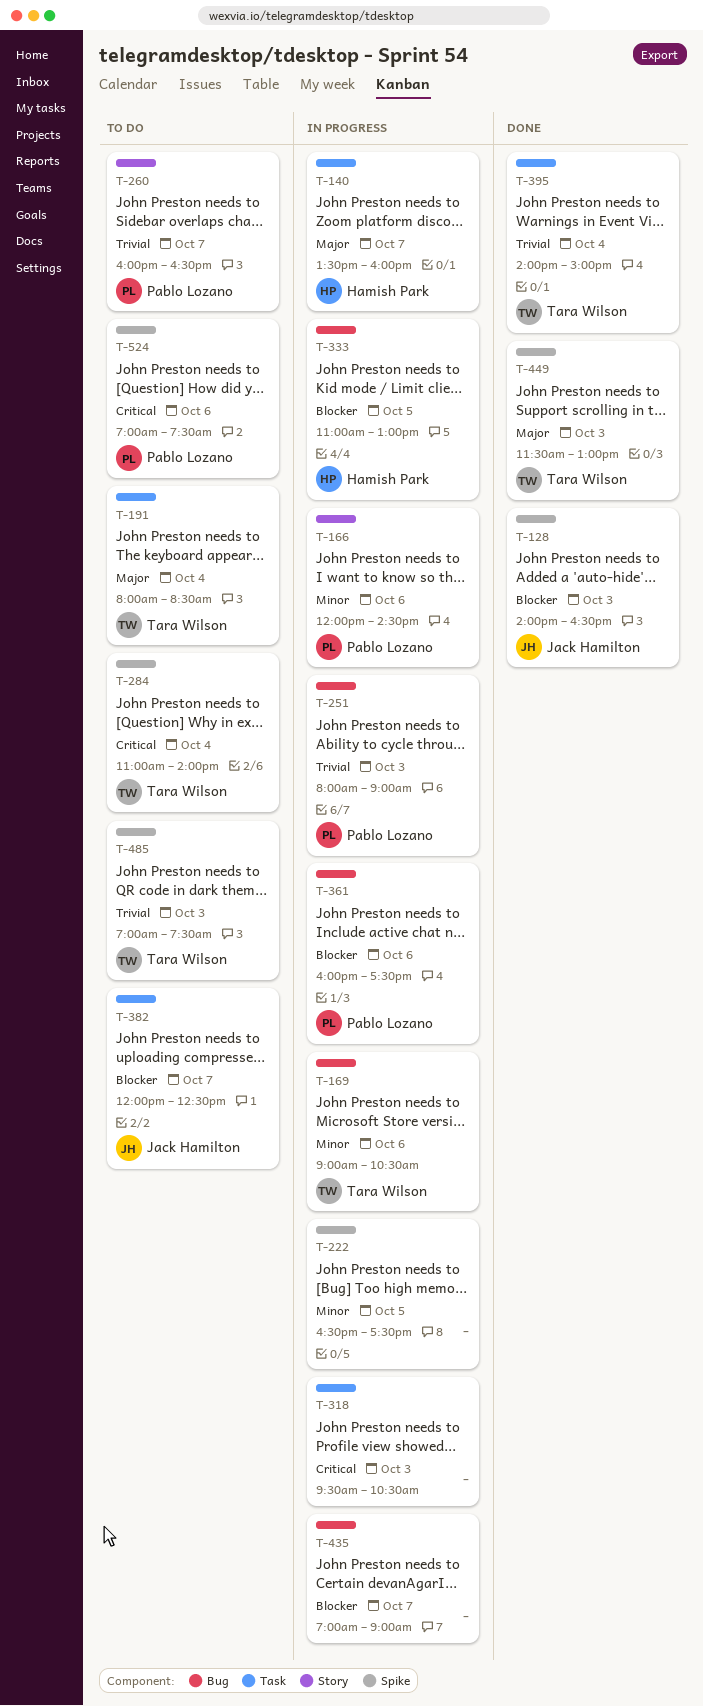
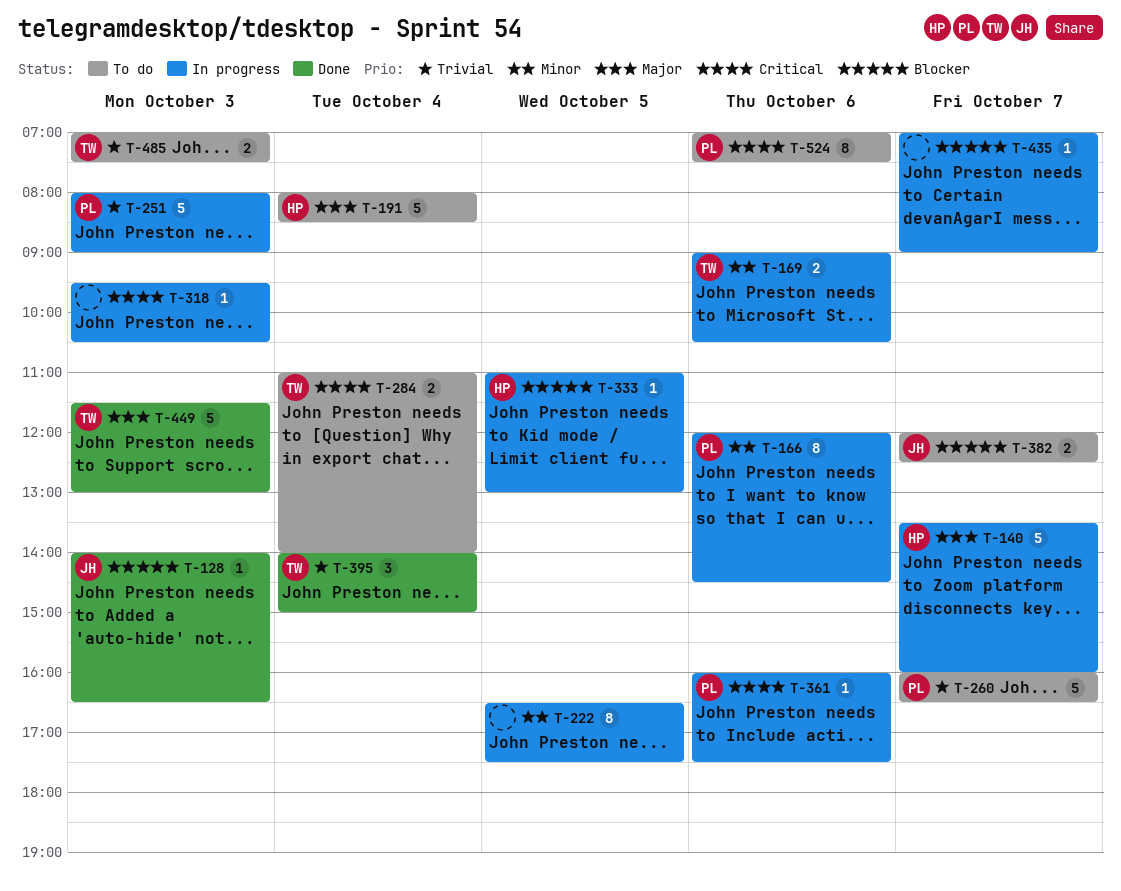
T-191, owner: Tara Wilson -> Hamish Park
T-361, priority: Blocker -> Critical

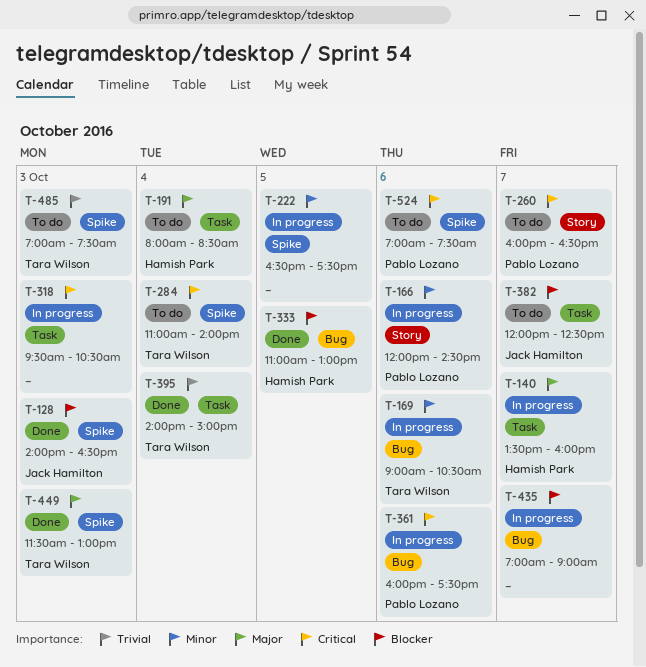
T-251: present -> none
T-260, priority: Trivial -> Critical
T-333, status: In progress -> Done

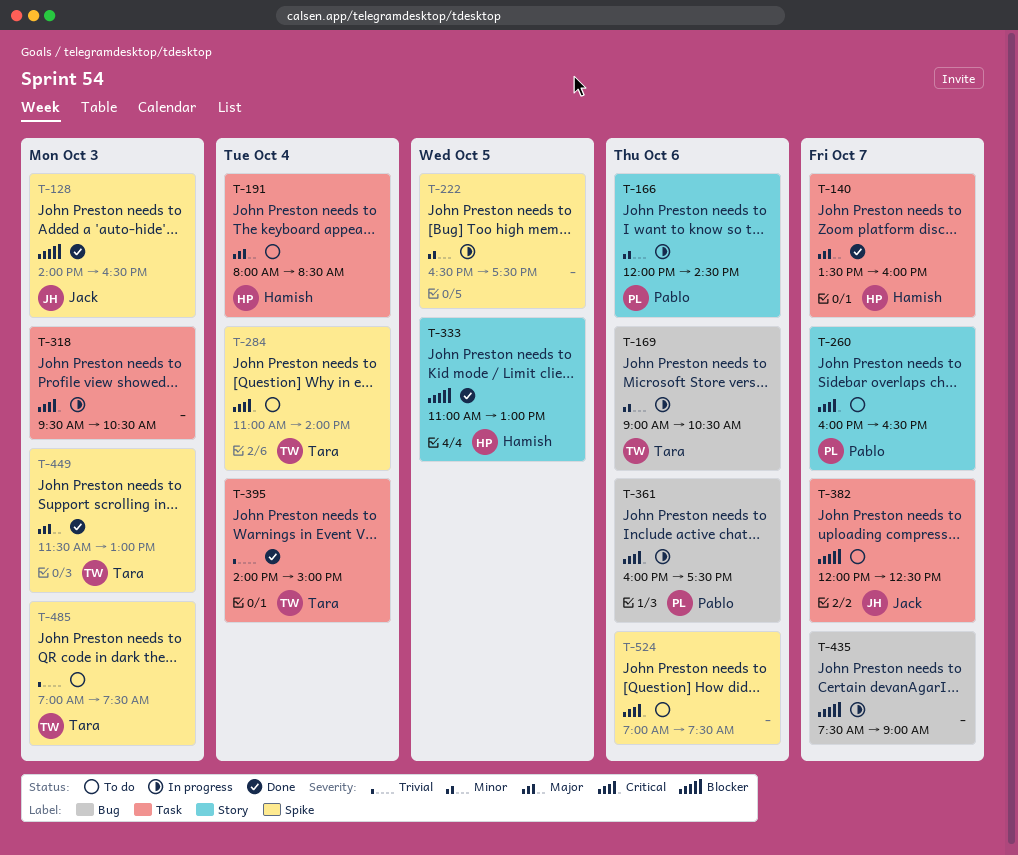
T-140, status: In progress -> Done
T-333, label: Bug -> Story
T-435, begins: 07:00 -> 07:30
T-524, owner: Pablo Lozano -> none

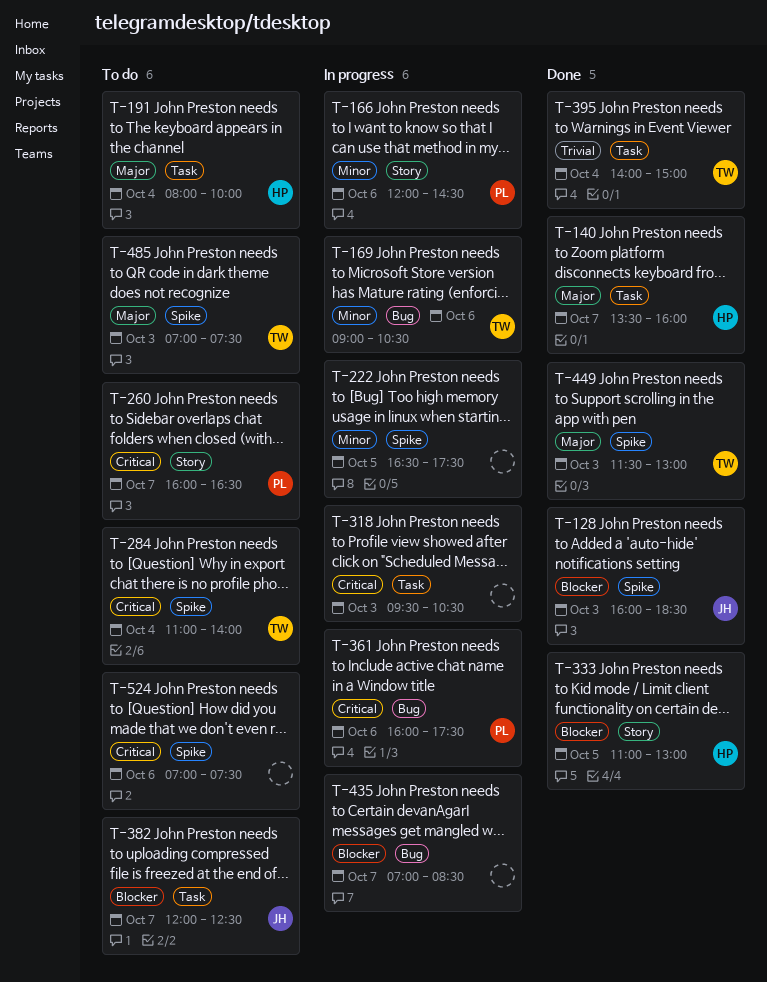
T-128, begins: 14:00 -> 16:00
T-128, ends: 16:30 -> 18:30
T-191, ends: 08:30 -> 10:00
T-435, begins: 07:30 -> 07:00
T-435, ends: 09:00 -> 08:30
T-485, priority: Trivial -> Major

